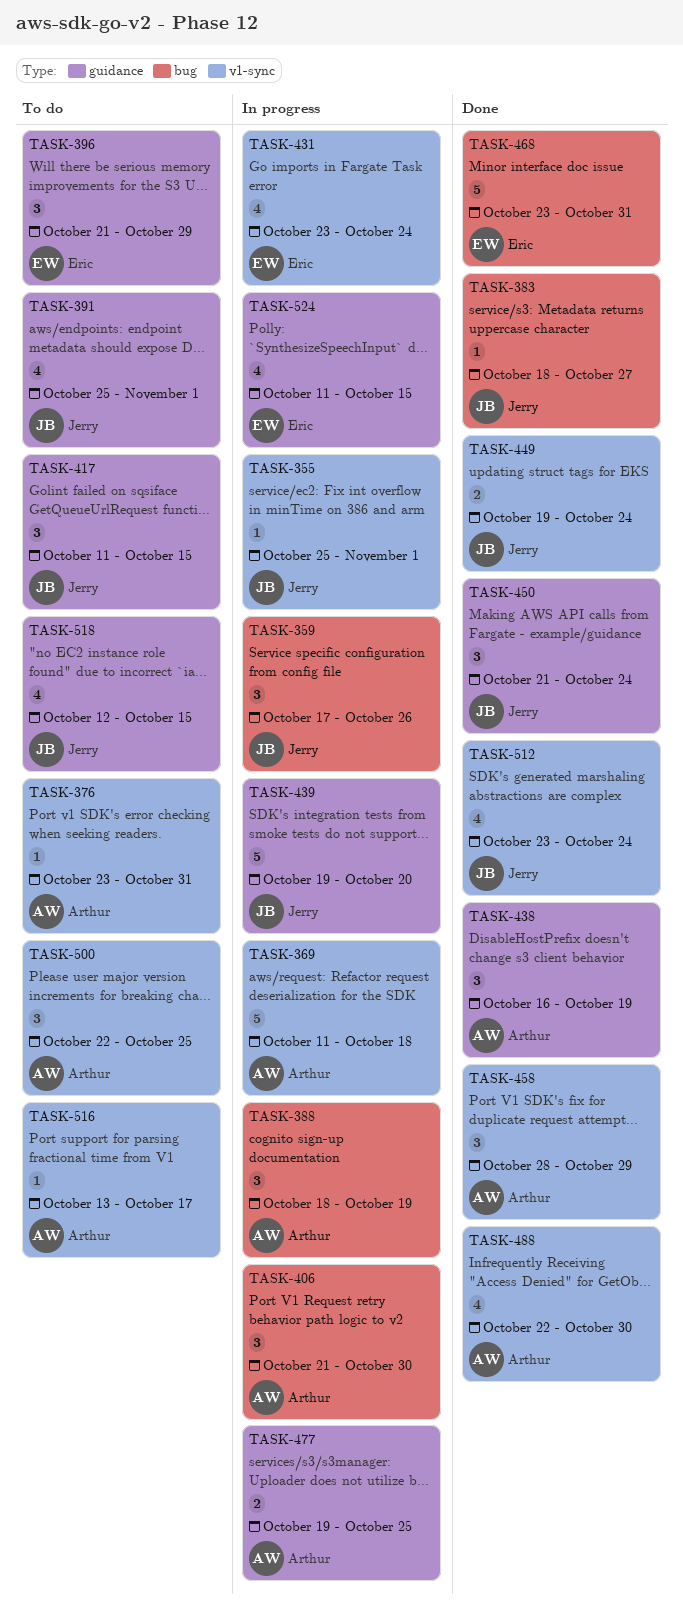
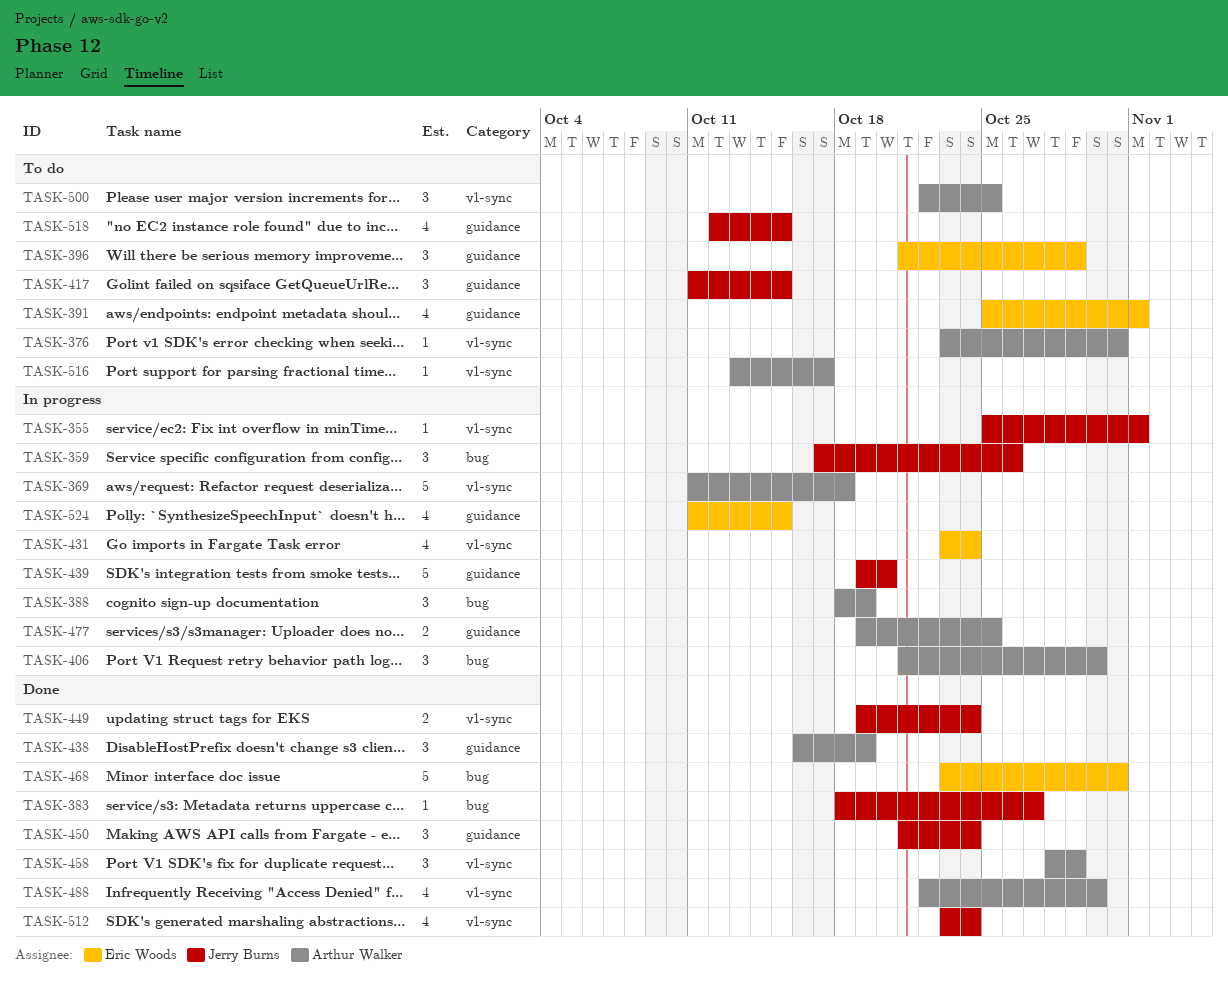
TASK-391, owner: Jerry Burns -> Eric Woods

